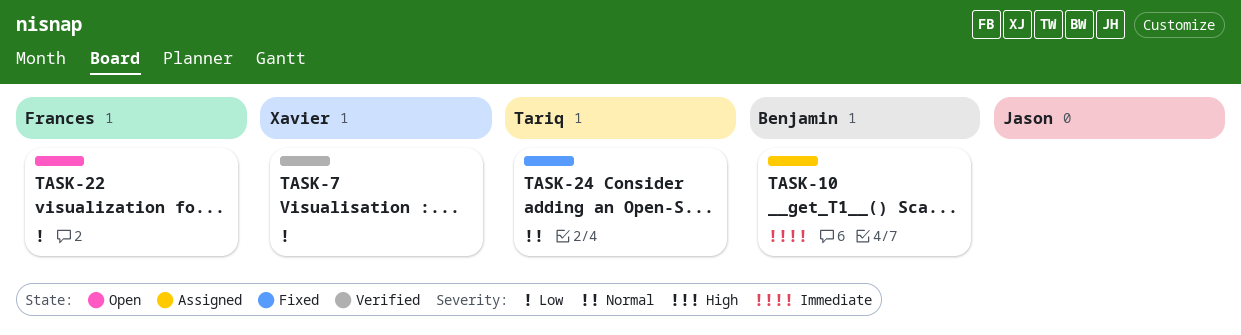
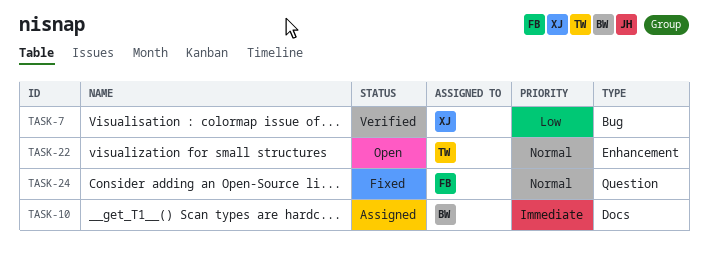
TASK-22, owner: Frances -> Tariq
TASK-22, priority: Low -> Normal
TASK-24, owner: Tariq -> Frances

